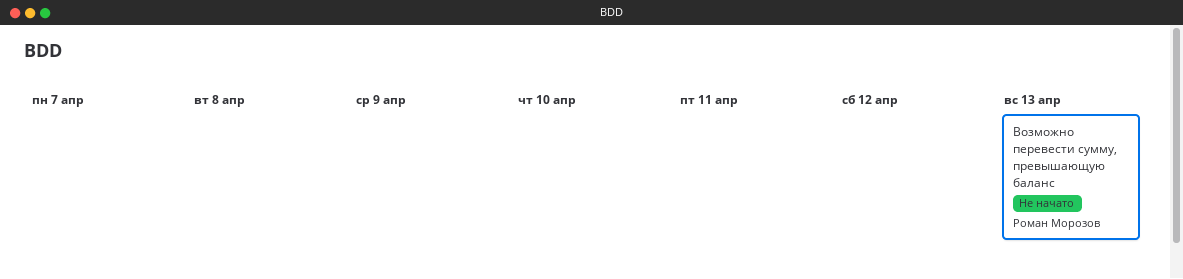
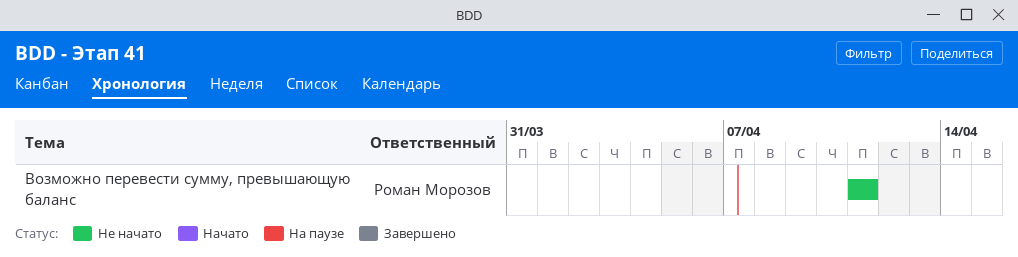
Возможно перевести сумму, превышающую баланс, due: Apr 13 -> Apr 11

